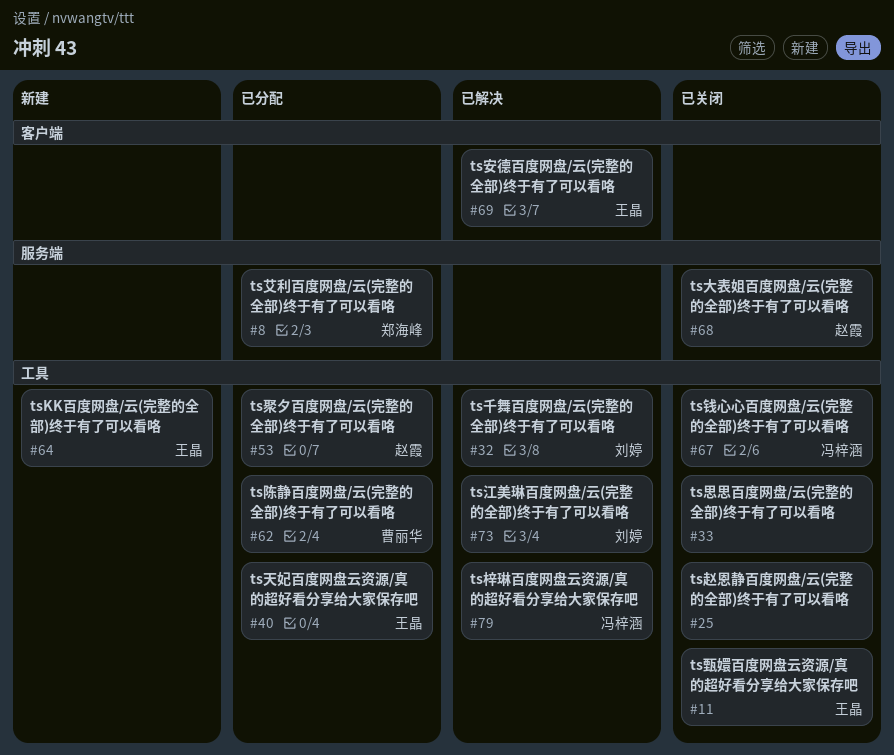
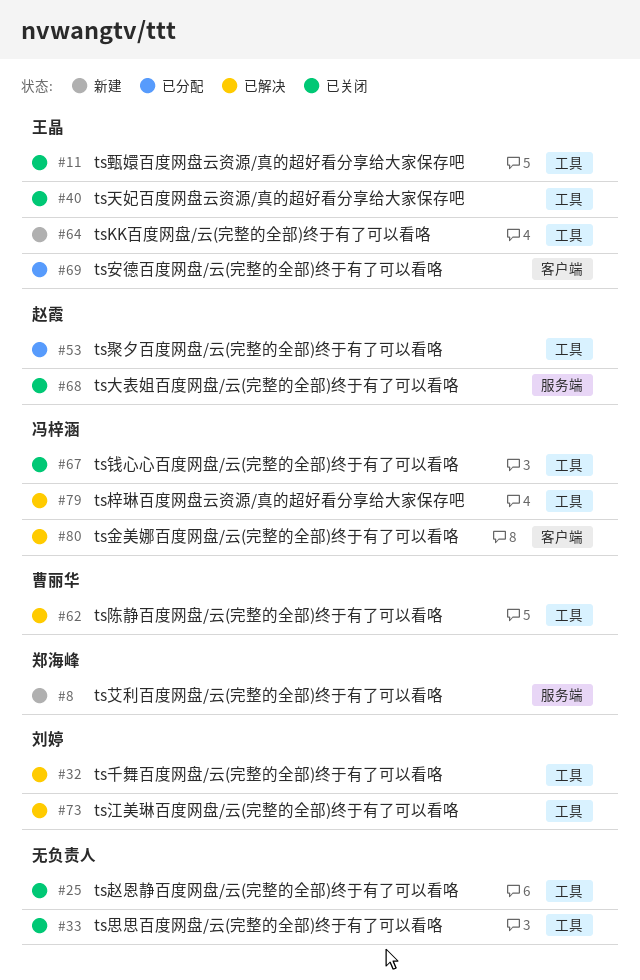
#8, status: 已分配 -> 新建
#40, status: 已分配 -> 已关闭
#62, status: 已分配 -> 已解决
#69, status: 已解决 -> 已分配
#80: none -> present

